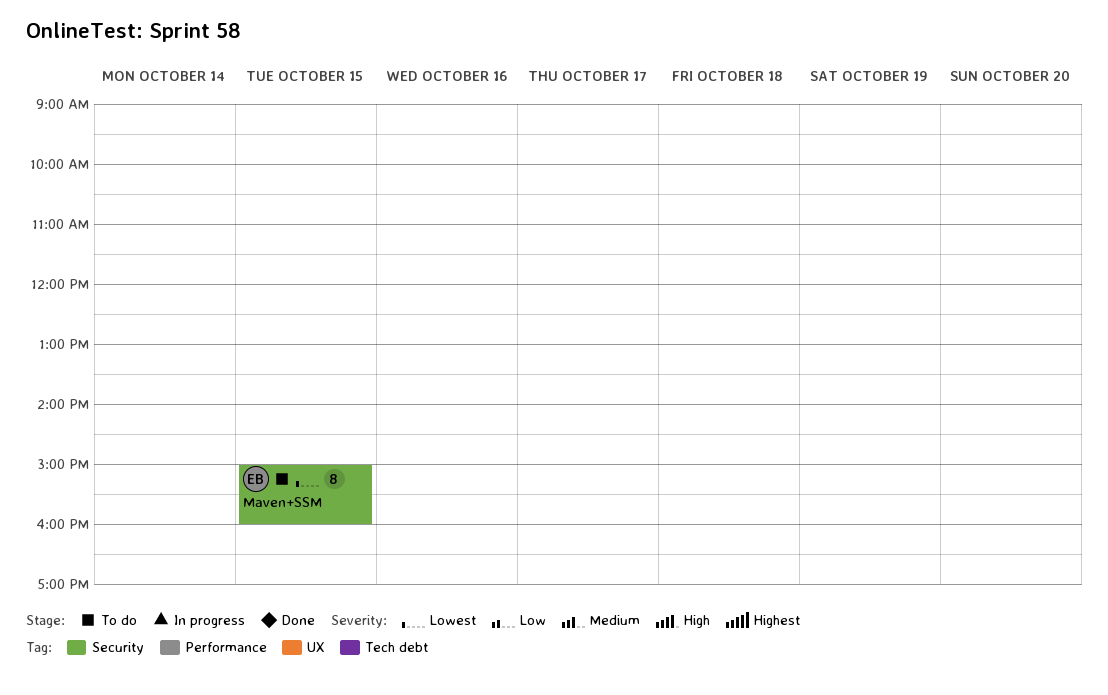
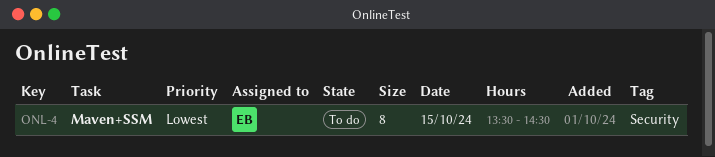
Maven+SSM, begins: 15:00 -> 13:30
Maven+SSM, ends: 16:00 -> 14:30

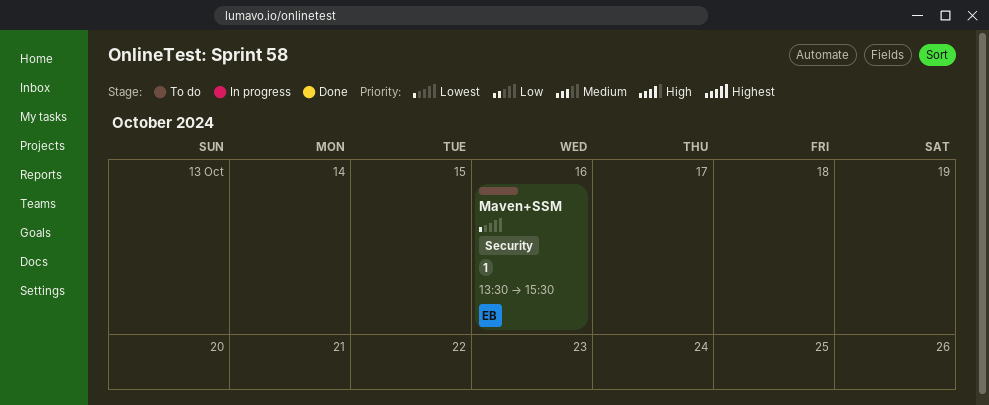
Maven+SSM, estimate: 8 -> 1
Maven+SSM, day: Oct 15 -> Oct 16
Maven+SSM, ends: 14:30 -> 15:30

